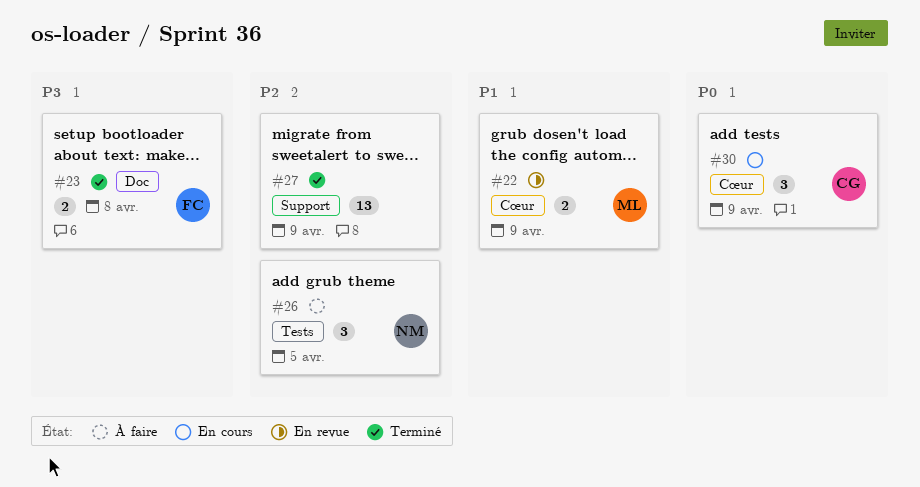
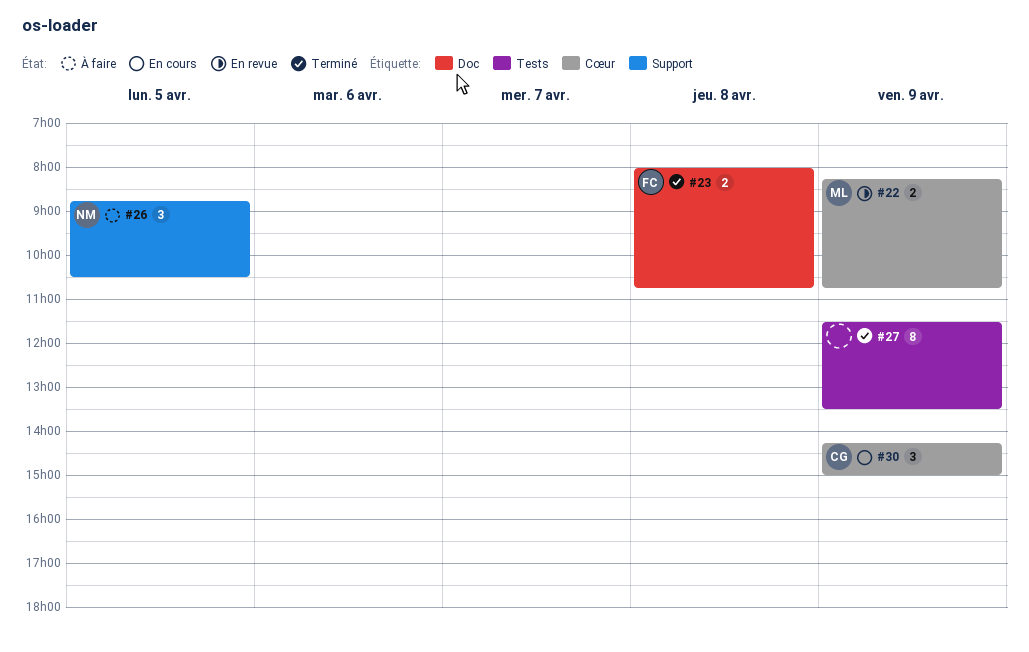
#26, label: Tests -> Support
#27, label: Support -> Tests
#27, estimate: 13 -> 8

